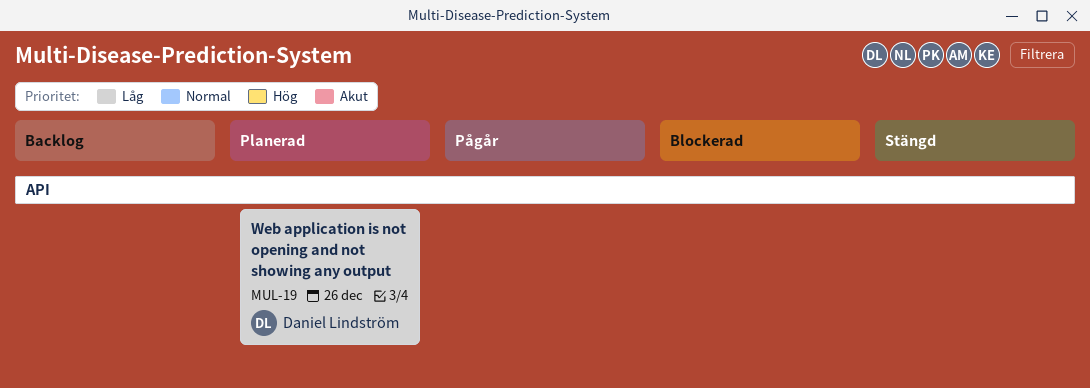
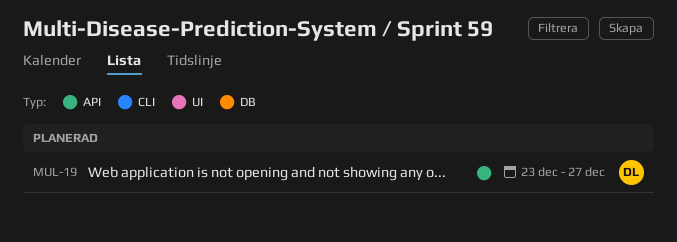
MUL-19, due: Dec 26 -> Dec 27

